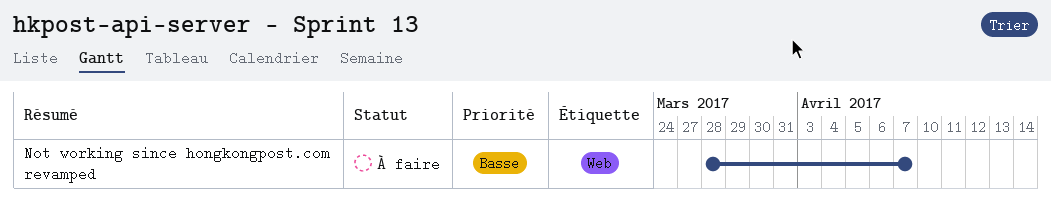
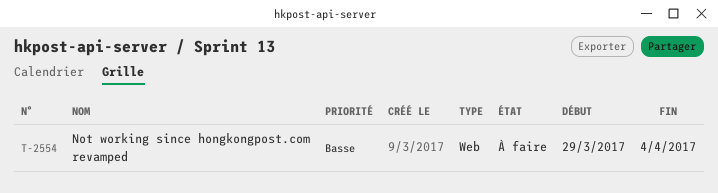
Not working since hongkongpost.com revamped, start: Mar 28 -> Mar 29
Not working since hongkongpost.com revamped, due: Apr 7 -> Apr 4

